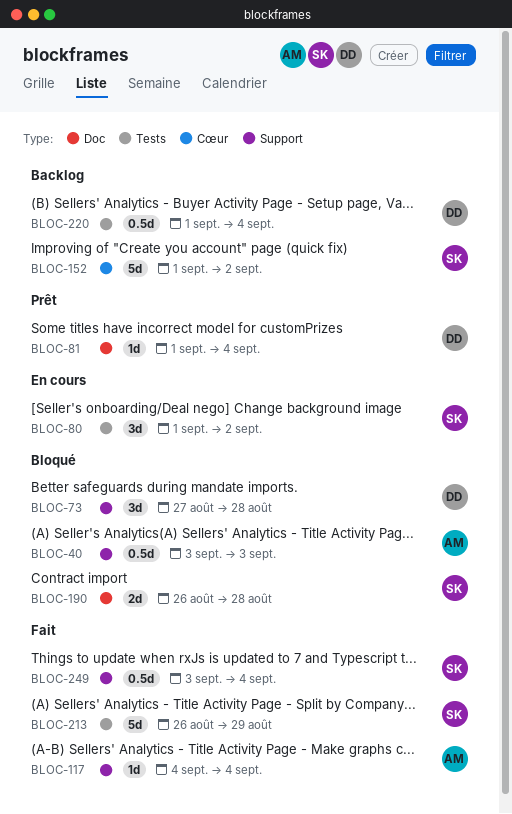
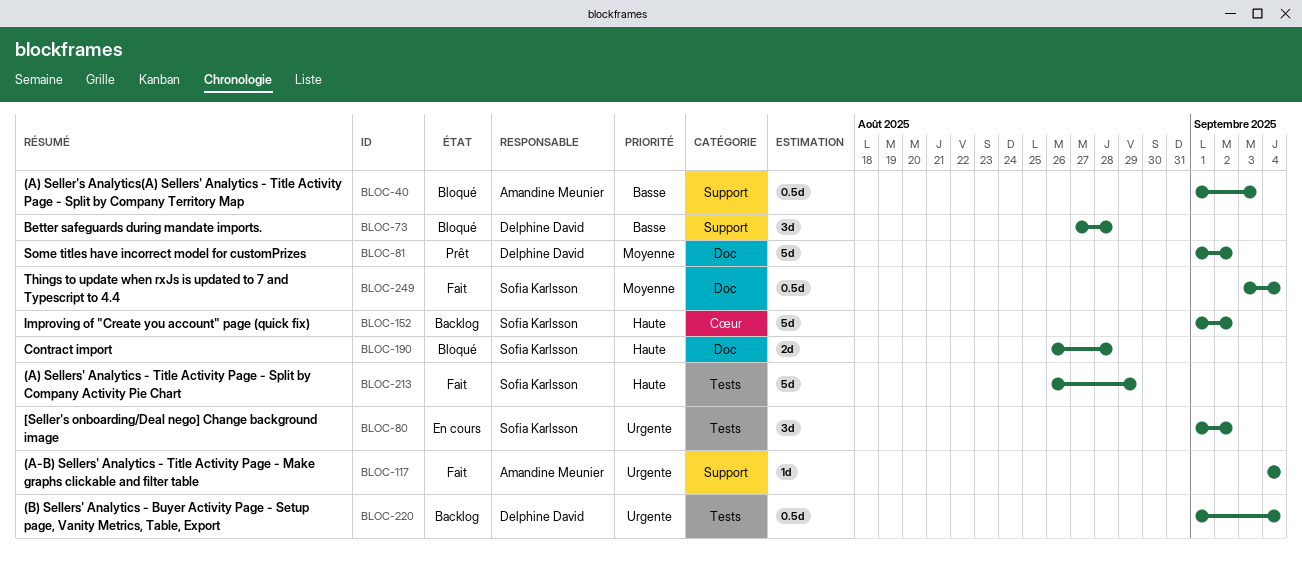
BLOC-40, start: Sep 3 -> Sep 1
BLOC-81, estimate: 1d -> 5d
BLOC-81, due: Sep 4 -> Sep 2
BLOC-249, label: Support -> Doc

